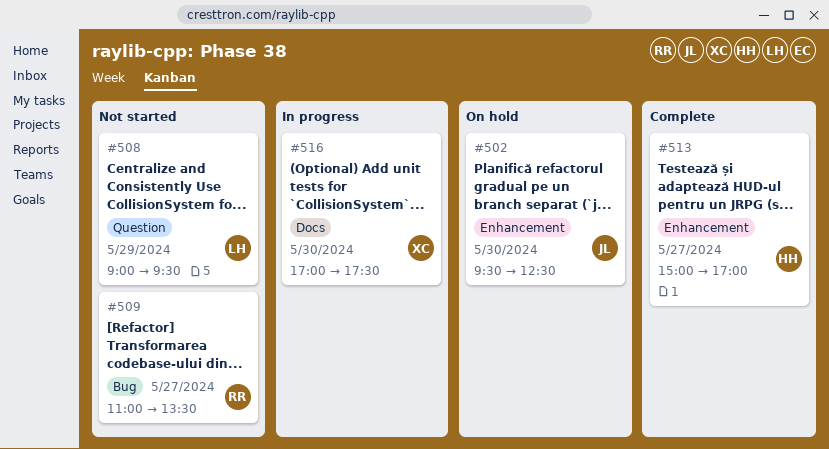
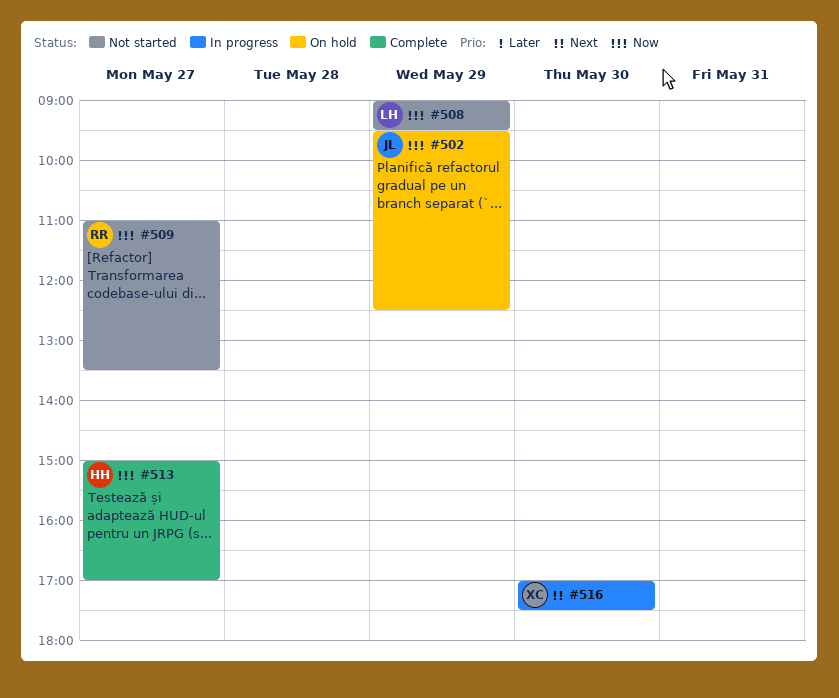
#502, day: May 30 -> May 29

